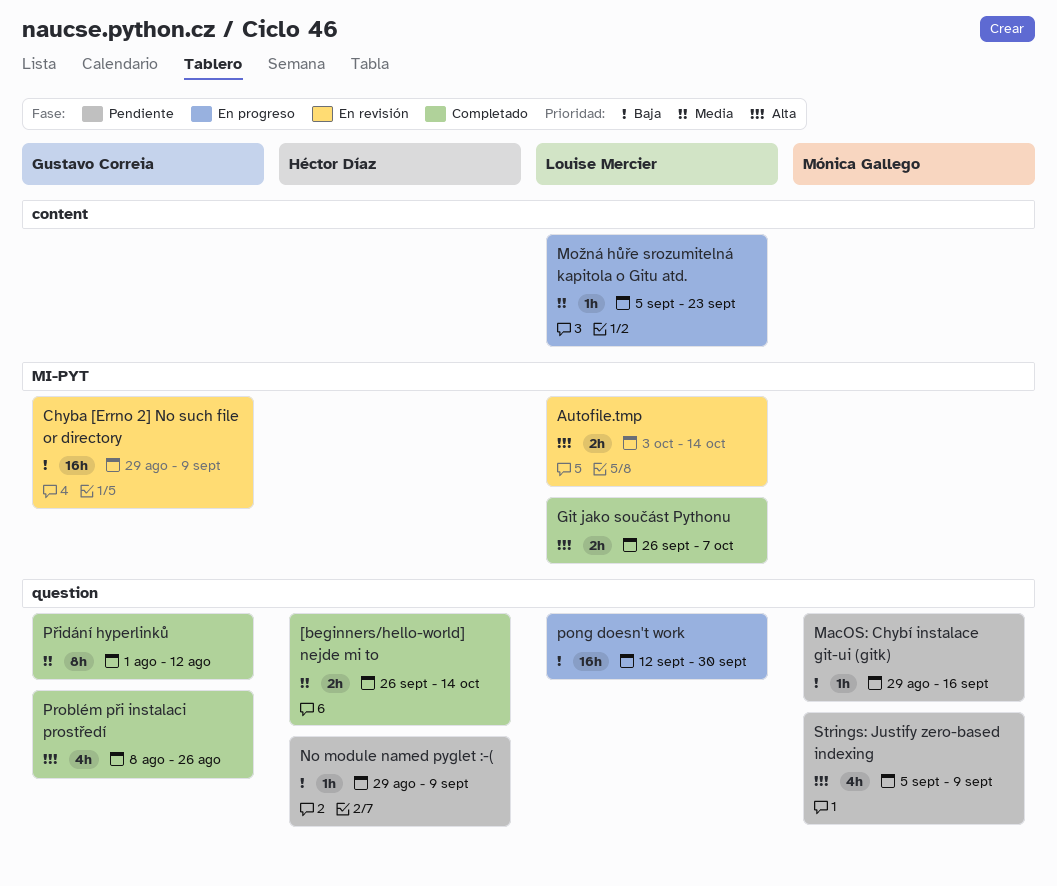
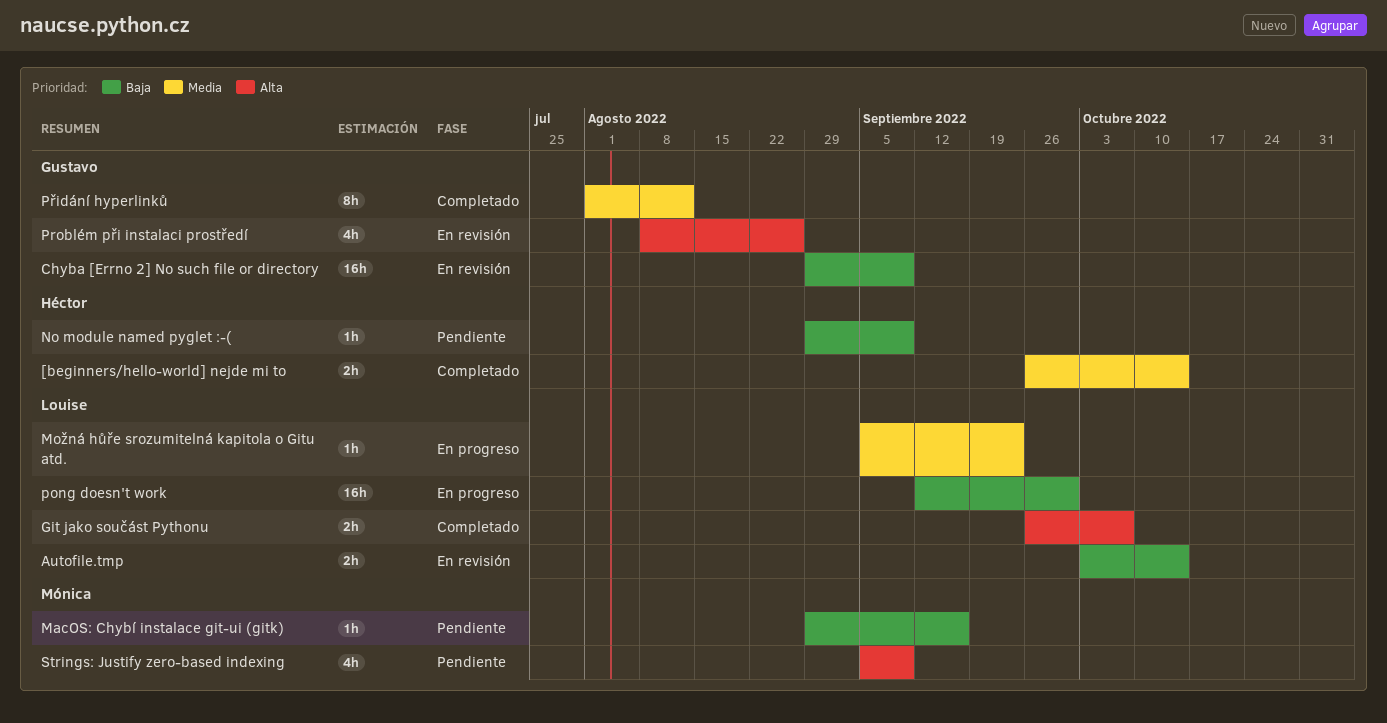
Autofile.tmp, priority: Alta -> Baja
Problém při instalaci prostředí, status: Completado -> En revisión

